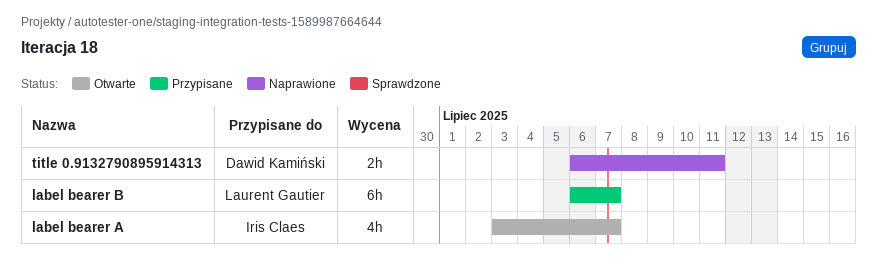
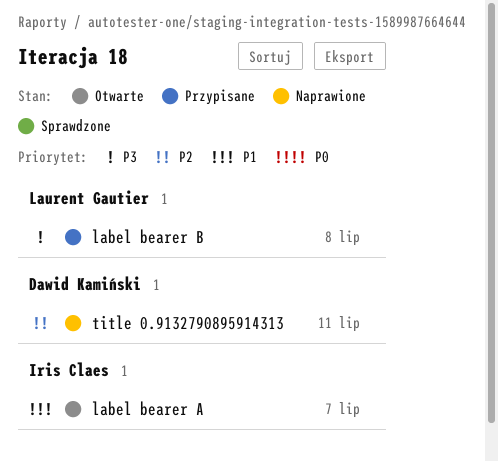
label bearer B, due: Jul 7 -> Jul 8

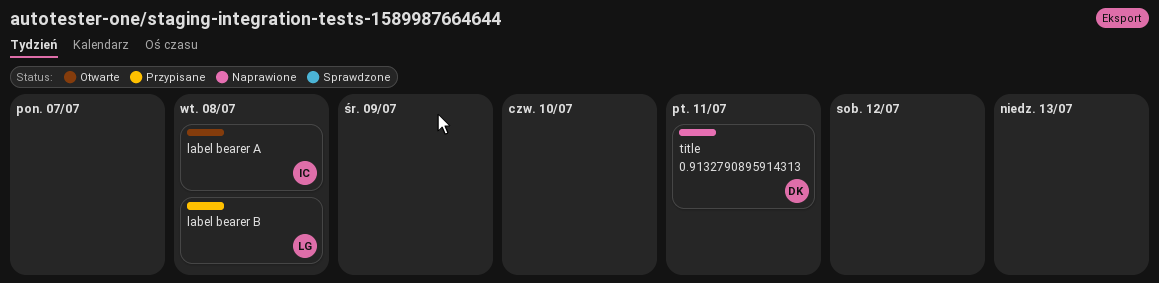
label bearer A, due: Jul 7 -> Jul 8

